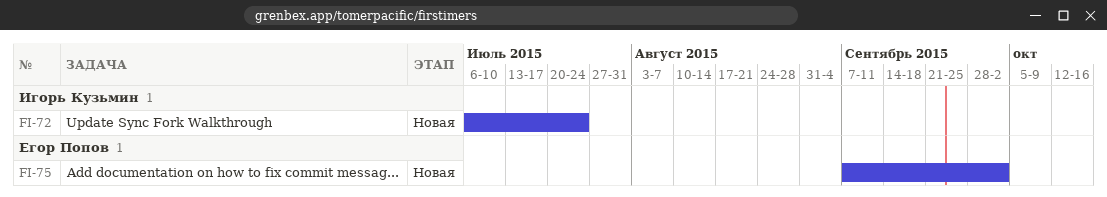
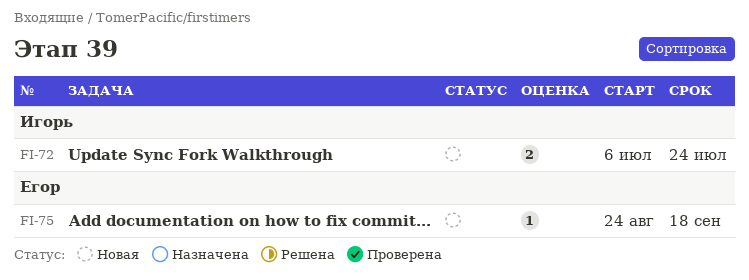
FI-75, start: Sep 7 -> Aug 24
FI-75, due: Oct 2 -> Sep 18

